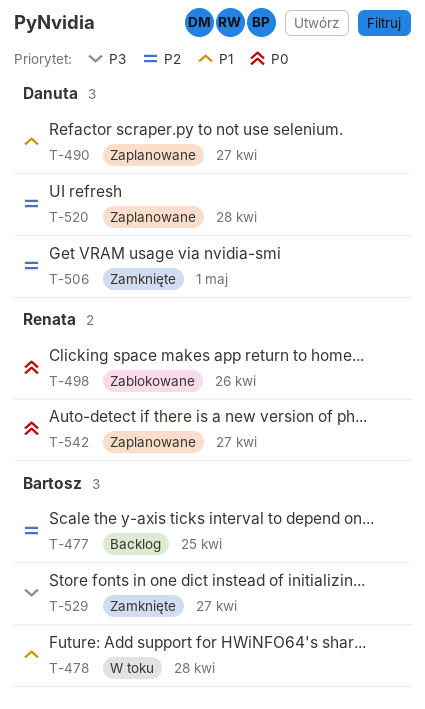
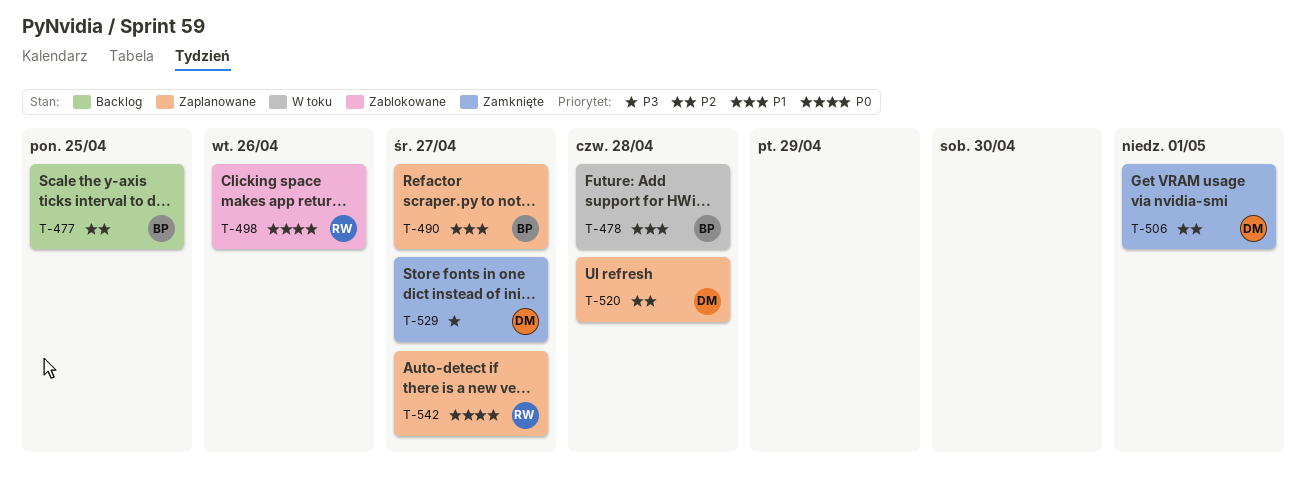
T-490, owner: Danuta -> Bartosz
T-529, owner: Bartosz -> Danuta

